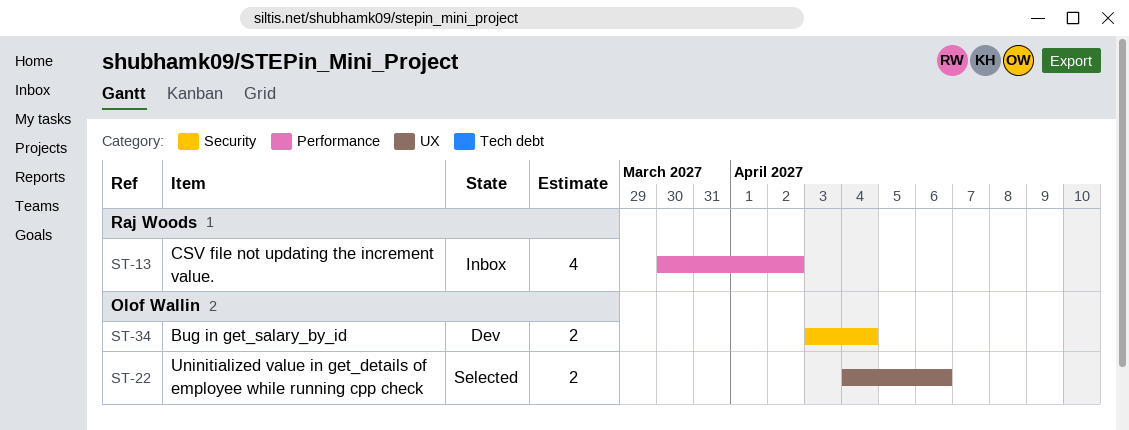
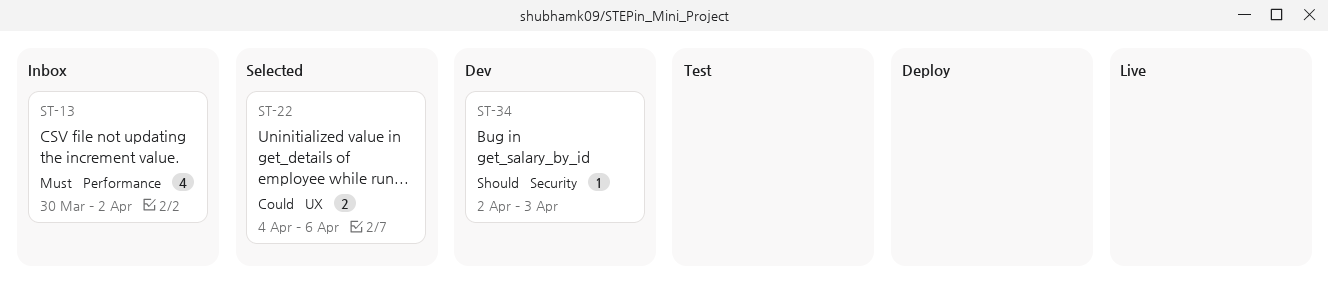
ST-34, estimate: 2 -> 1
ST-34, start: Apr 3 -> Apr 2
ST-34, due: Apr 4 -> Apr 3

